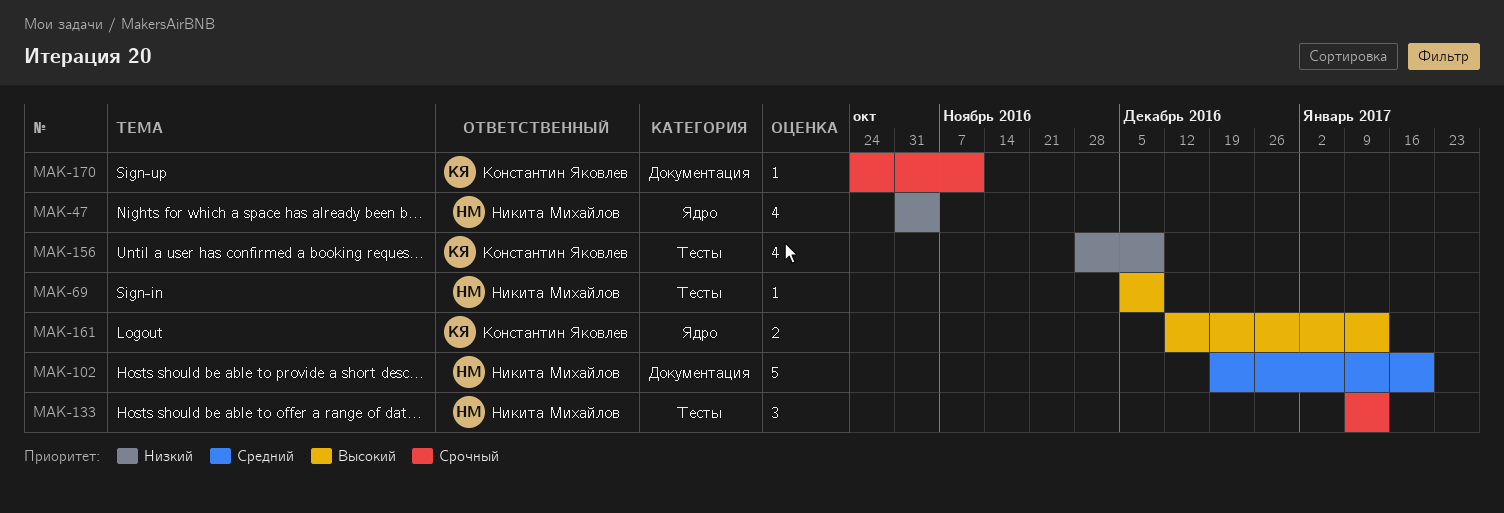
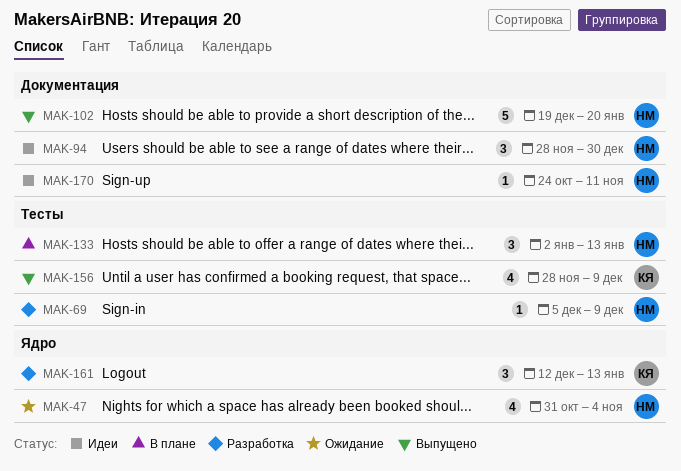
MAK-94: none -> present
MAK-133, start: Jan 9 -> Jan 2
MAK-161, estimate: 2 -> 3
MAK-170, owner: Константин Яковлев -> Никита Михайлов

